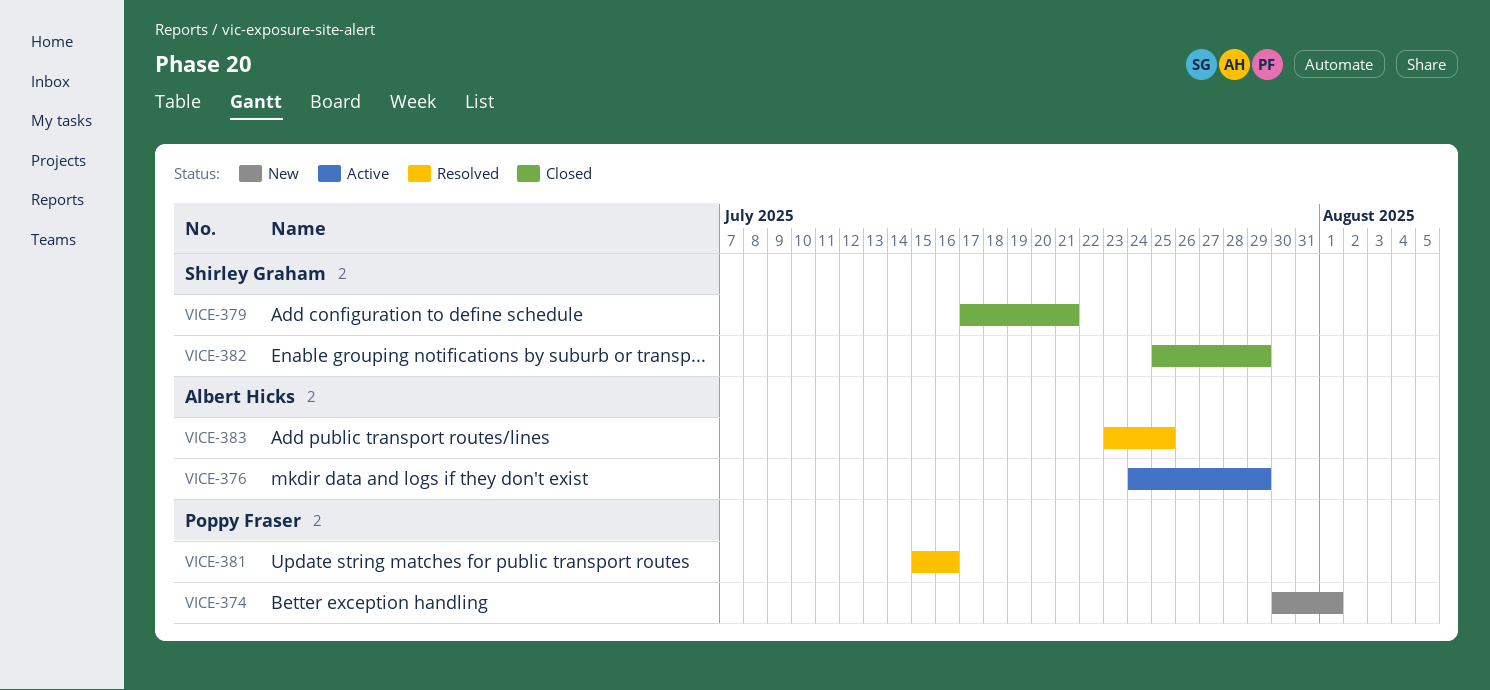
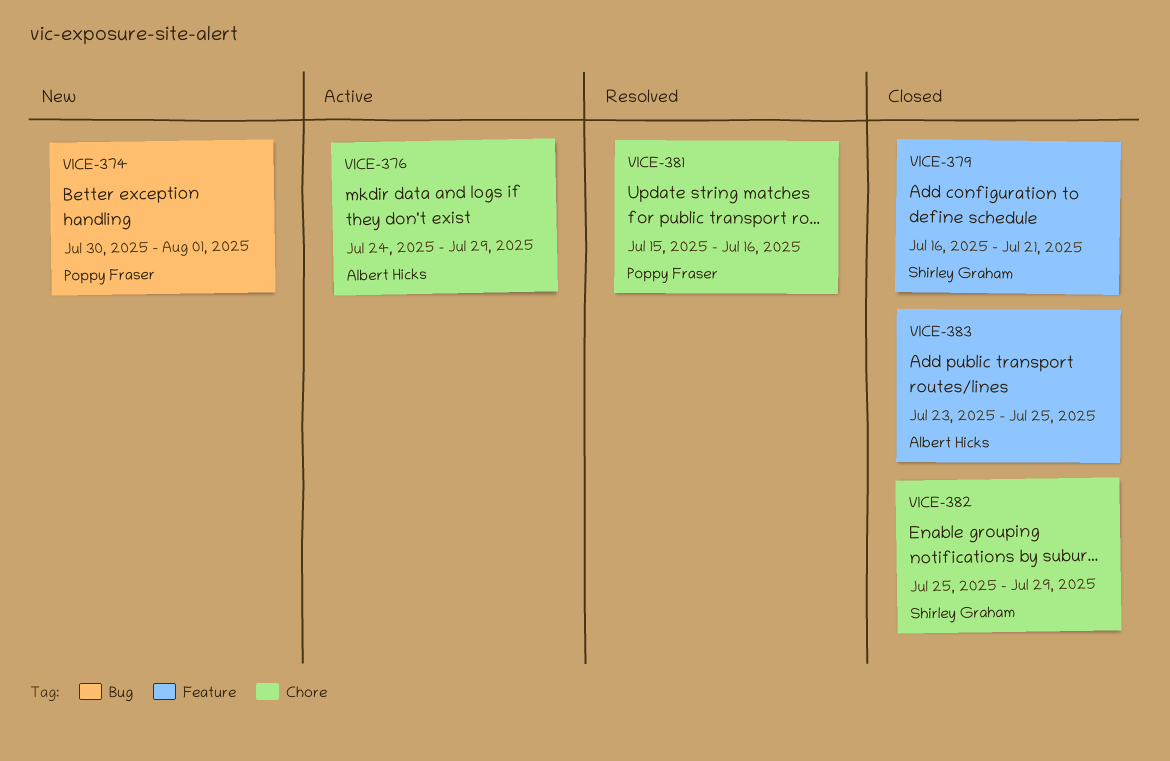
VICE-379, start: Jul 17 -> Jul 16
VICE-383, status: Resolved -> Closed

